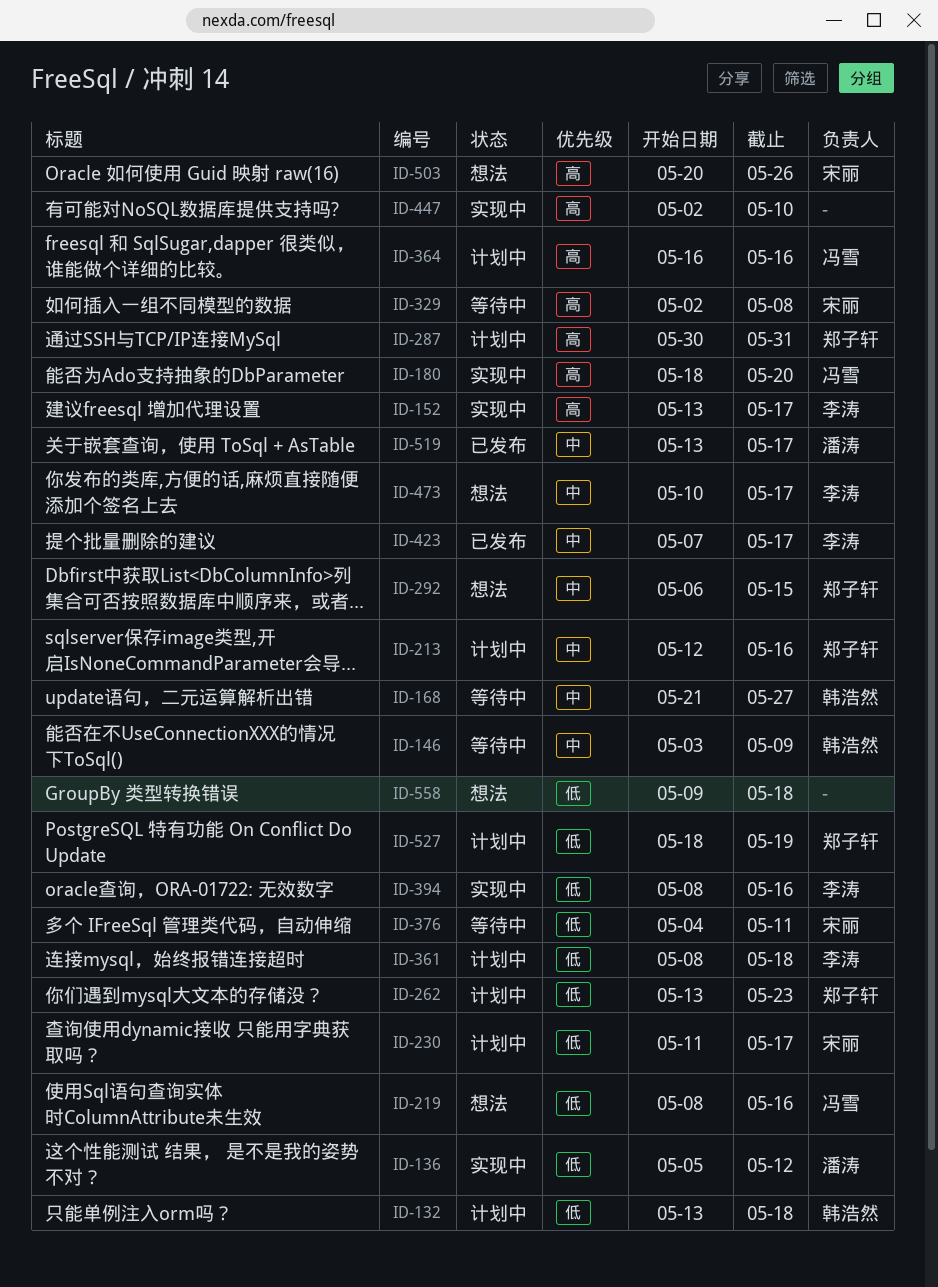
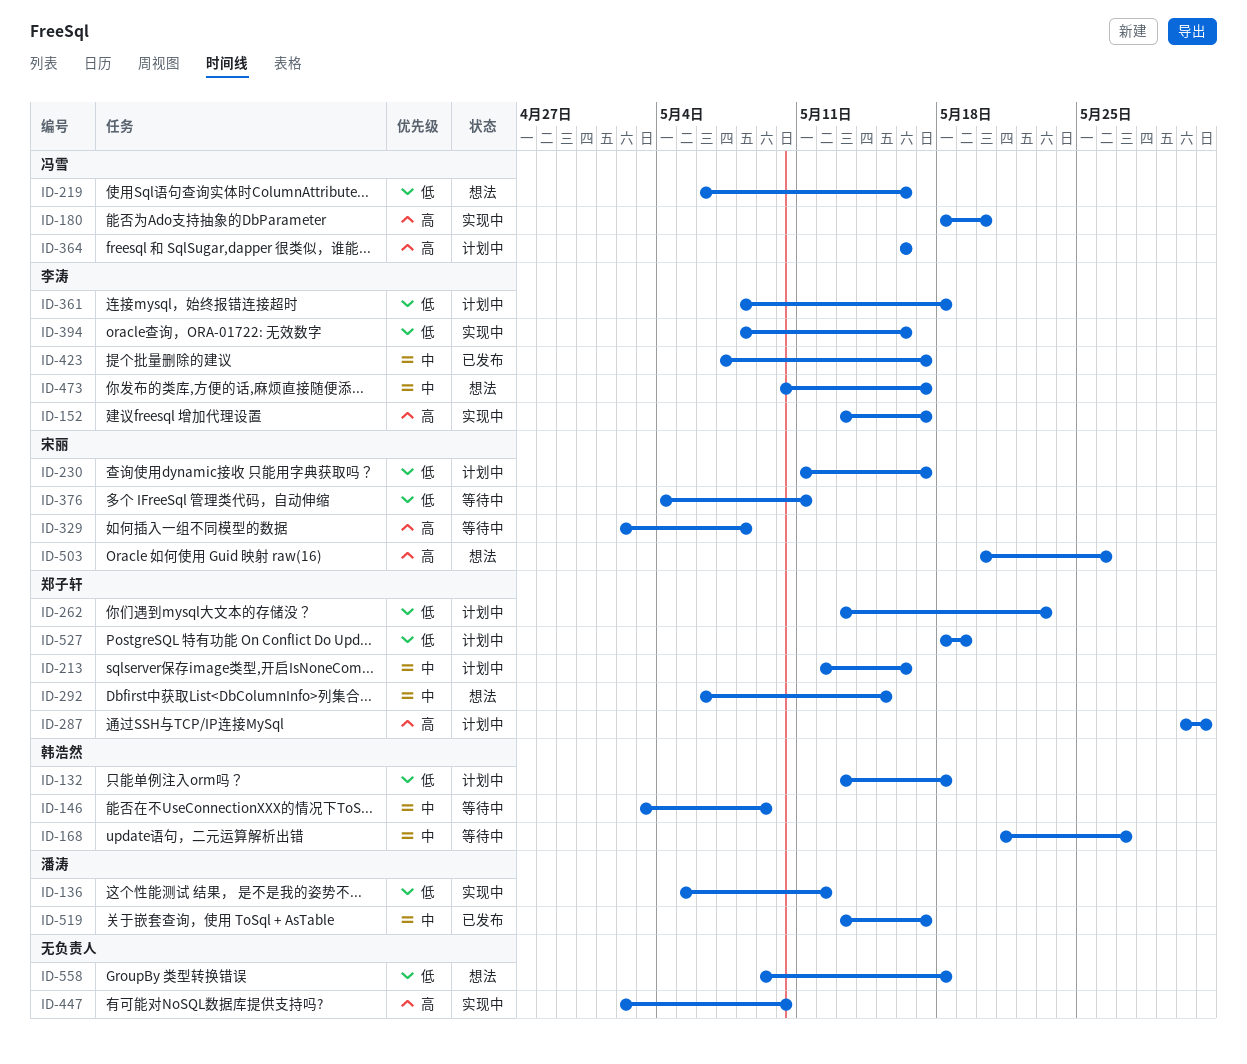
ID-219, start: May 8 -> May 6

